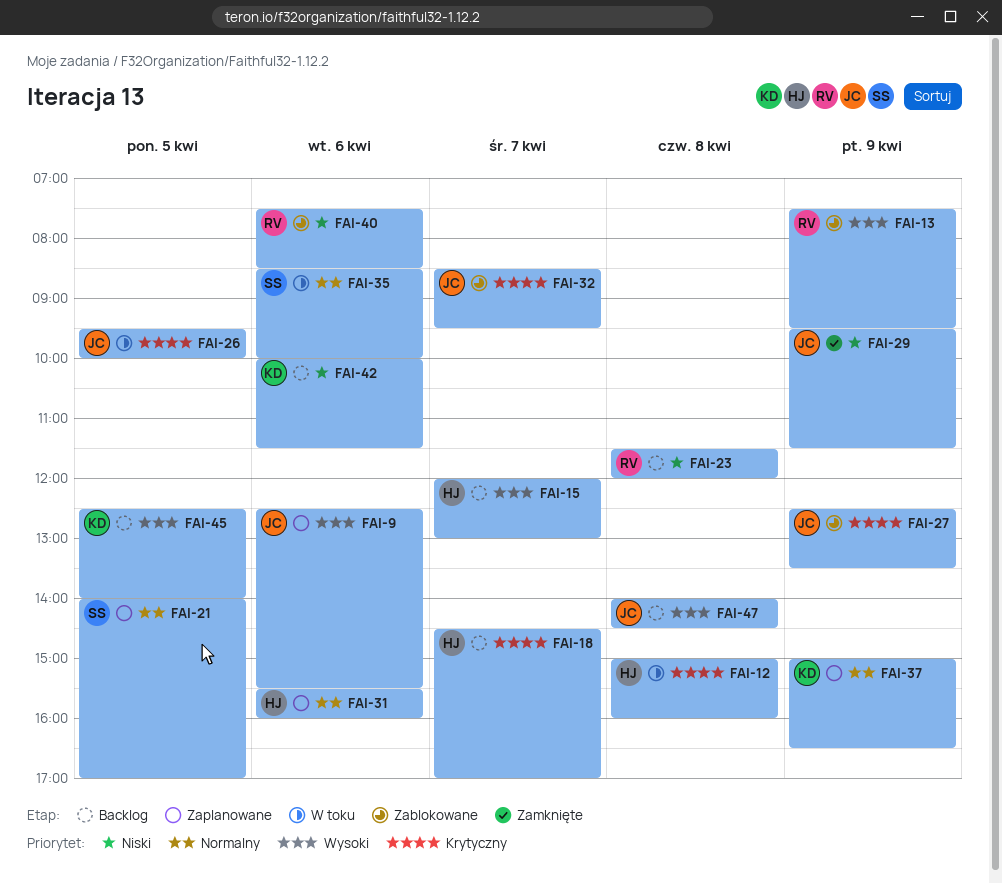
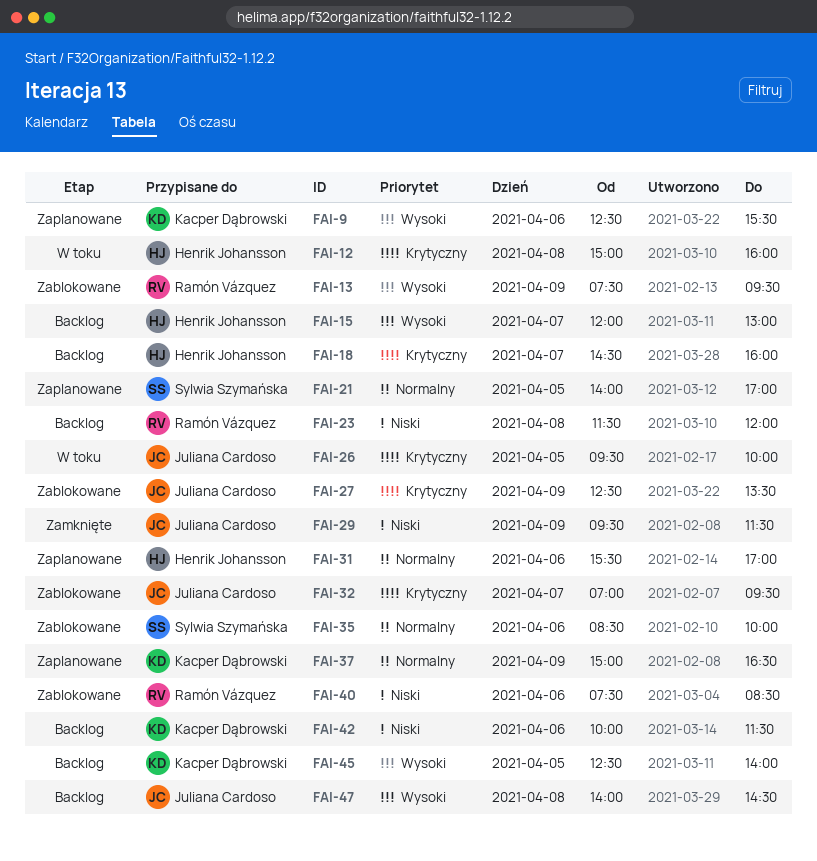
FAI-9, owner: Juliana Cardoso -> Kacper Dąbrowski
FAI-18, ends: 17:00 -> 16:00
FAI-31, ends: 16:00 -> 17:00
FAI-32, begins: 08:30 -> 07:00
FAI-35, status: W toku -> Zablokowane

